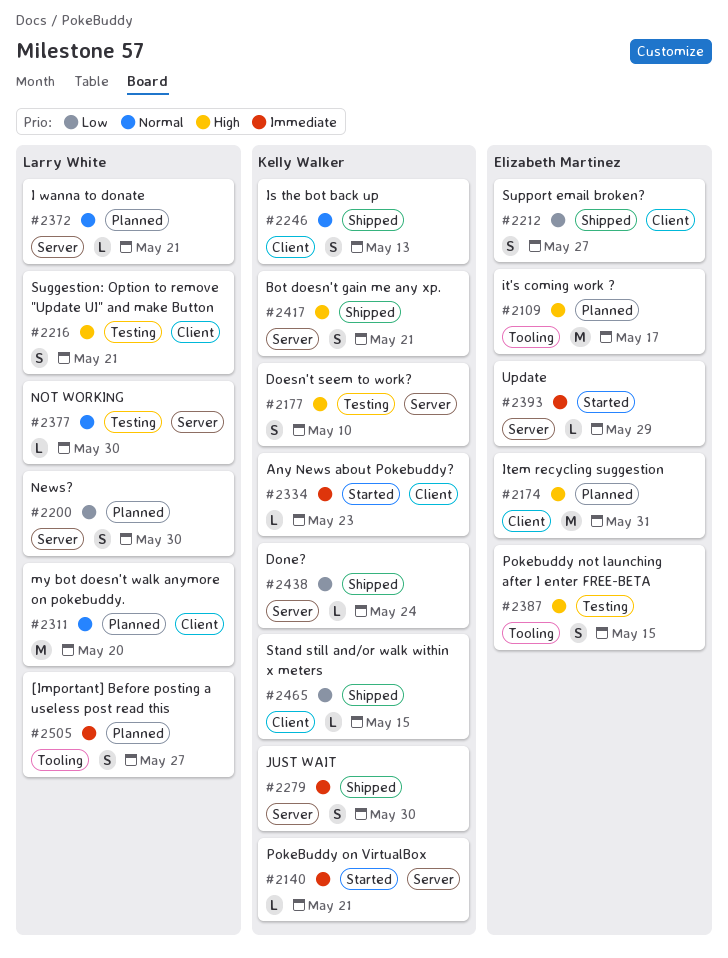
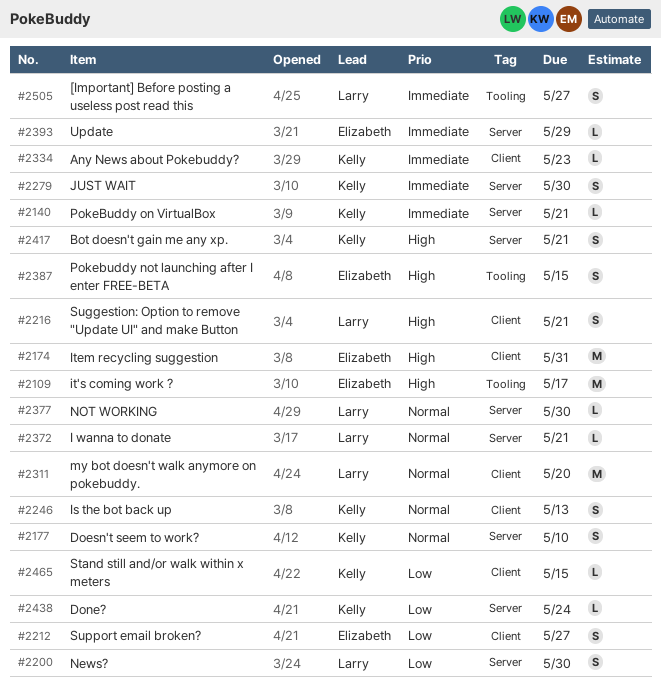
#2177, priority: High -> Normal

